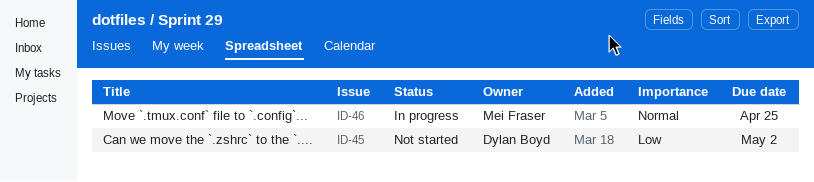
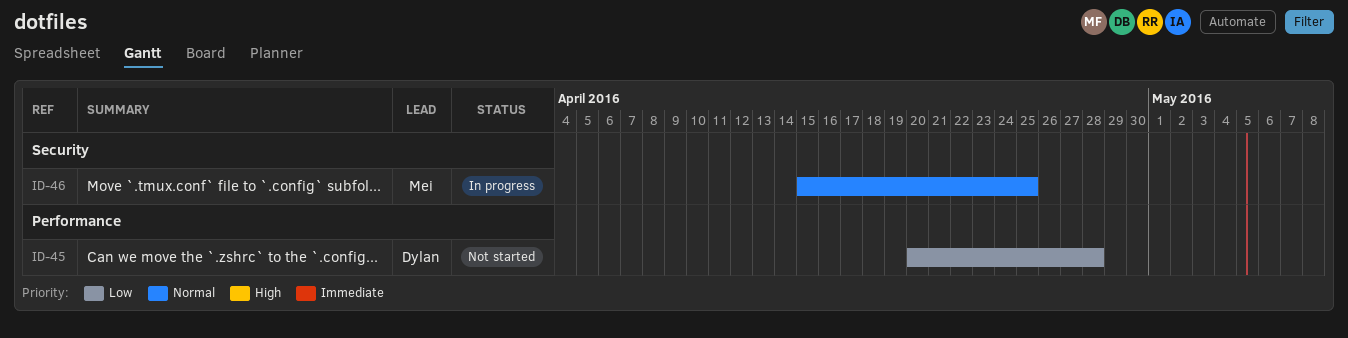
ID-45, due: May 2 -> Apr 28

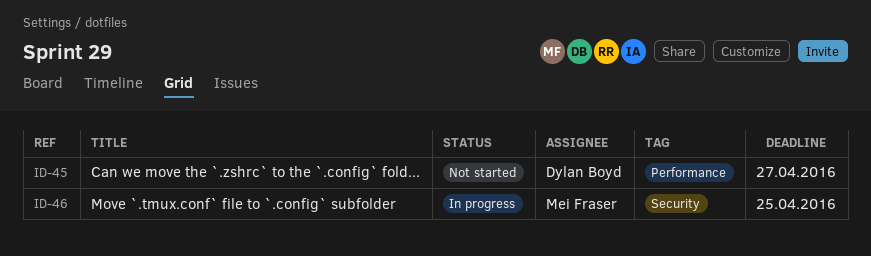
ID-45, due: Apr 28 -> Apr 27

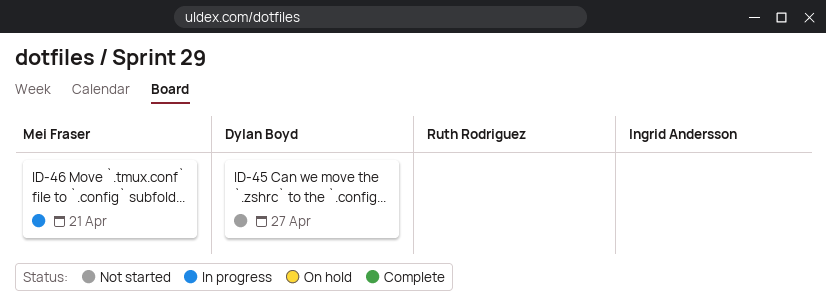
ID-46, due: Apr 25 -> Apr 21

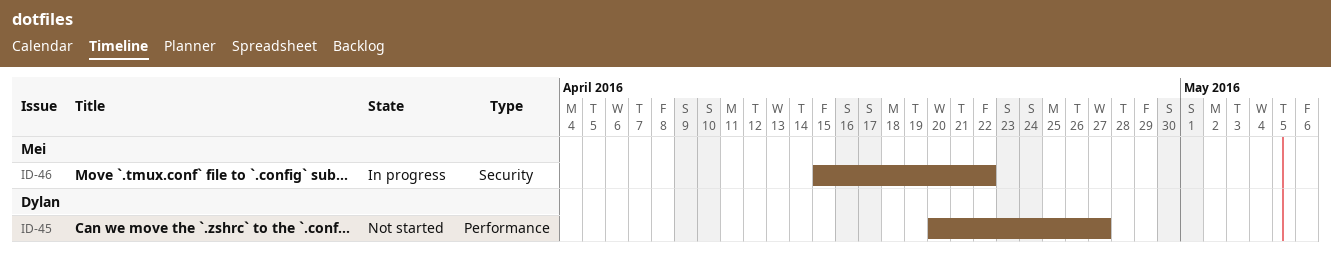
ID-46, due: Apr 21 -> Apr 22

